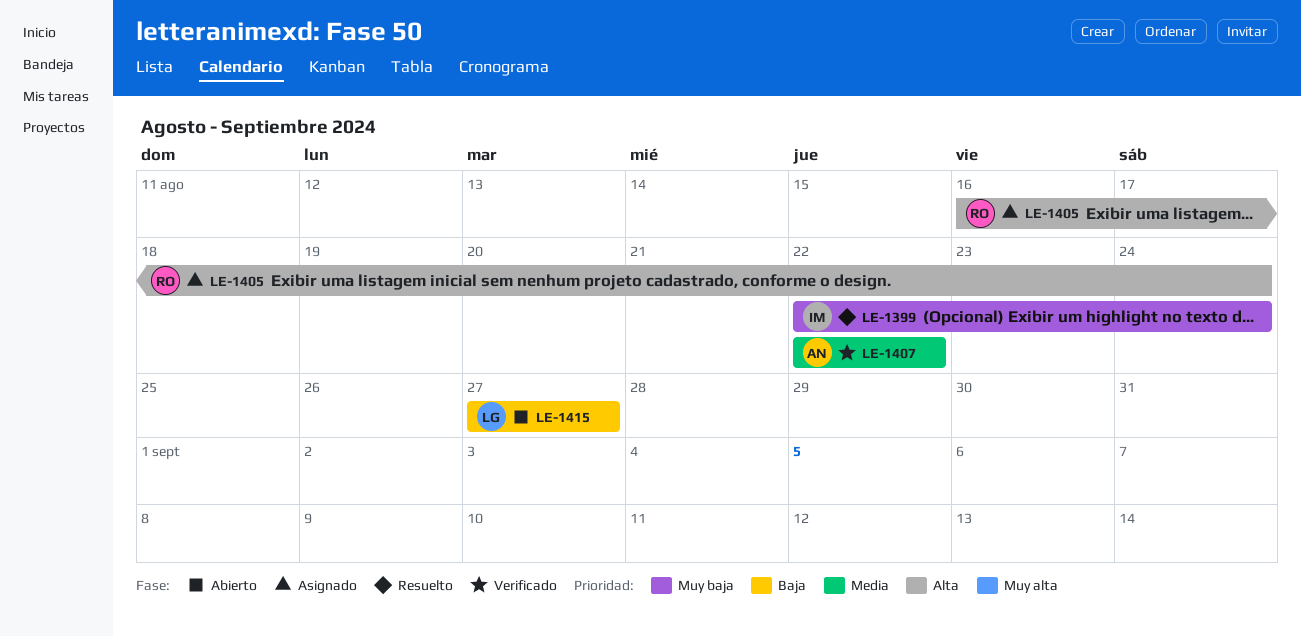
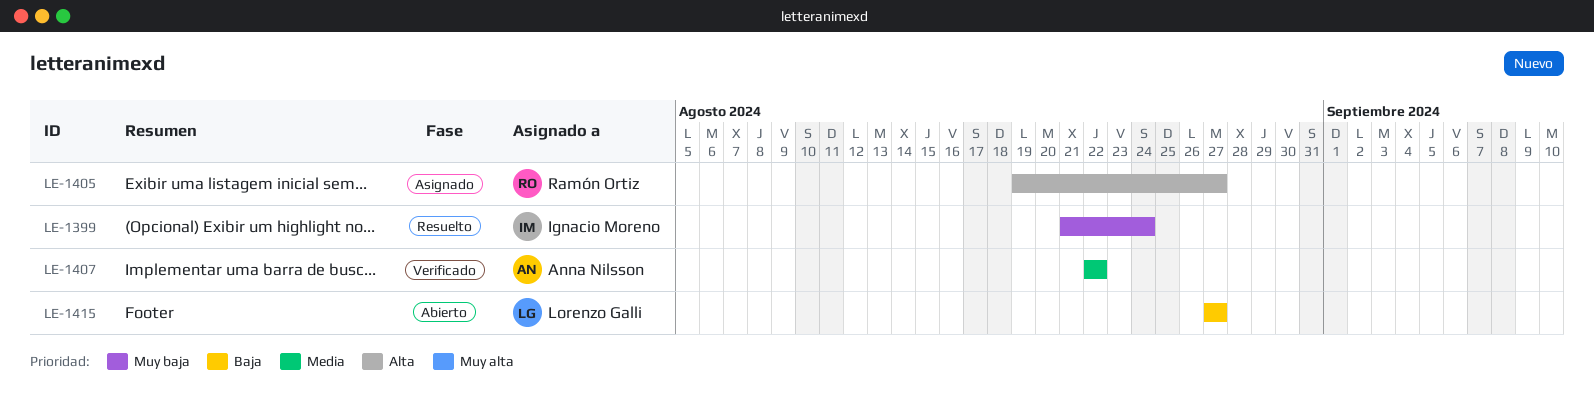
LE-1399, start: Aug 22 -> Aug 21
LE-1405, start: Aug 16 -> Aug 19
LE-1405, due: Aug 24 -> Aug 27

